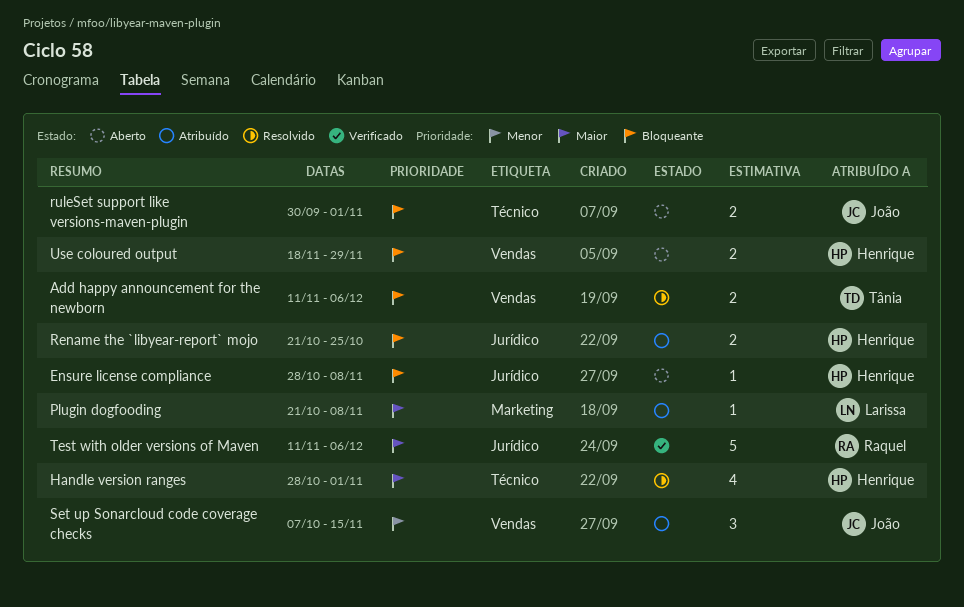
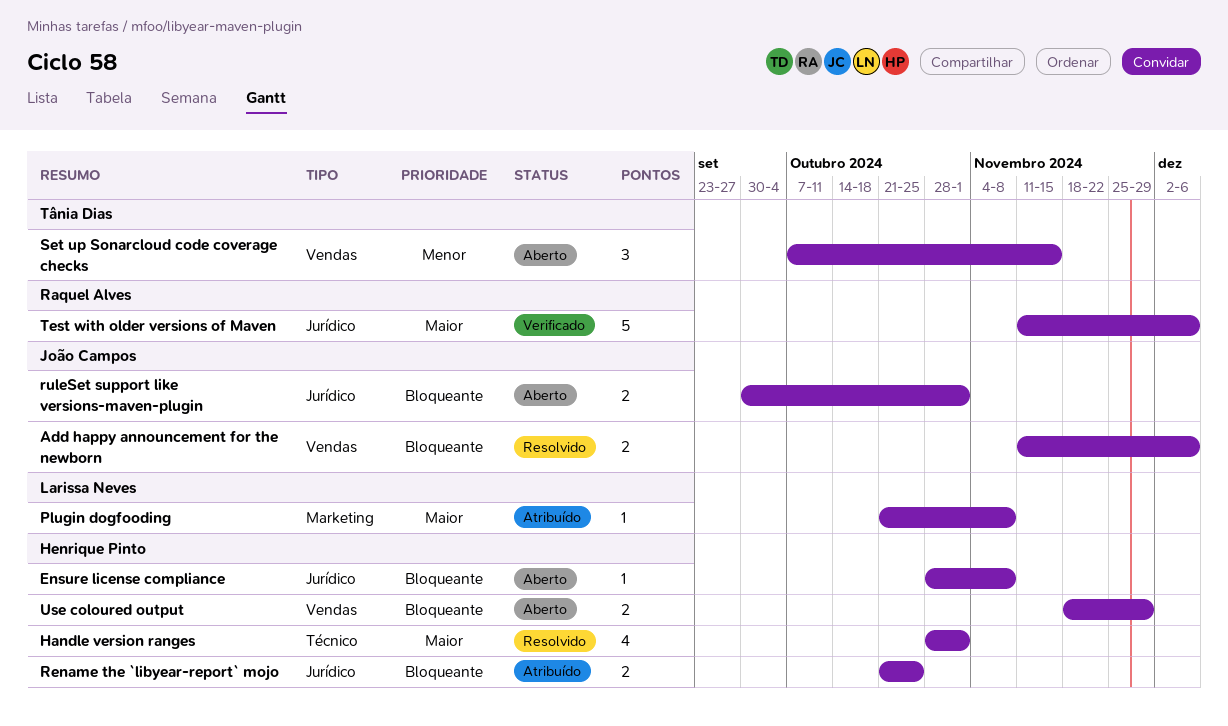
Add happy announcement for the newborn, owner: Tânia Dias -> João Campos
ruleSet support like versions-maven-plugin, label: Técnico -> Jurídico
Set up Sonarcloud code coverage checks, status: Atribuído -> Aberto
Set up Sonarcloud code coverage checks, owner: João Campos -> Tânia Dias

